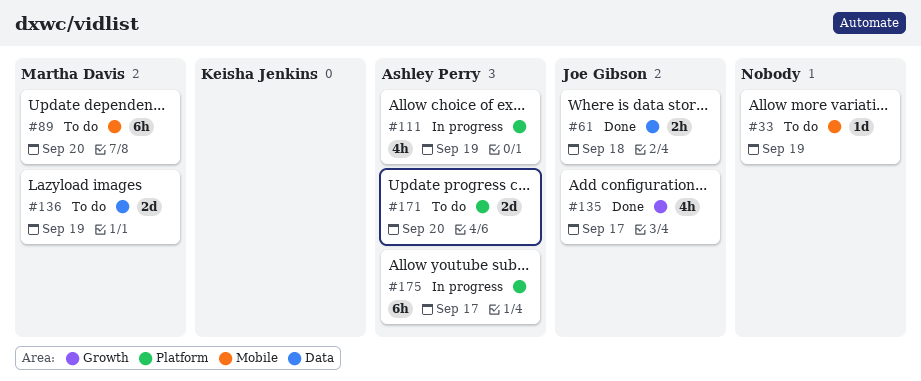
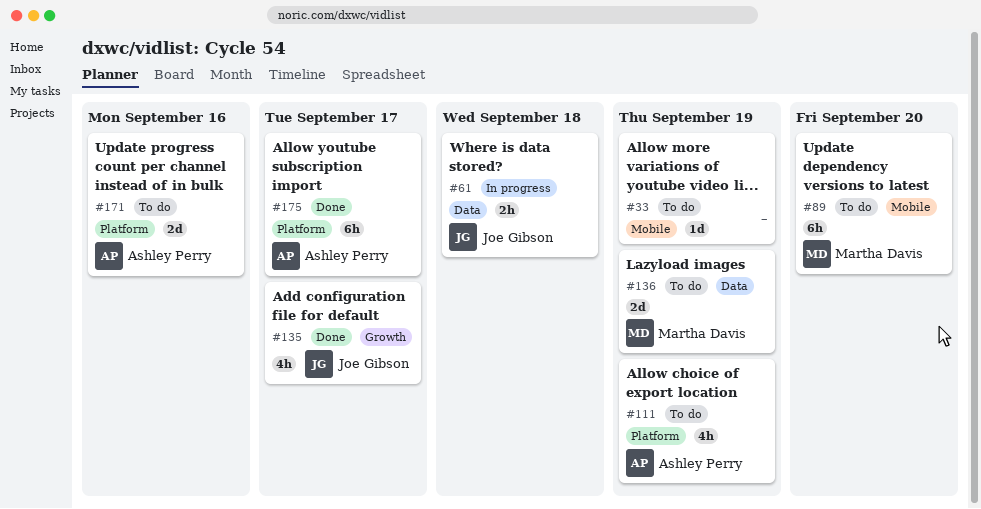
#61, status: Done -> In progress
#111, status: In progress -> To do
#171, due: Sep 20 -> Sep 16
#175, status: In progress -> Done

